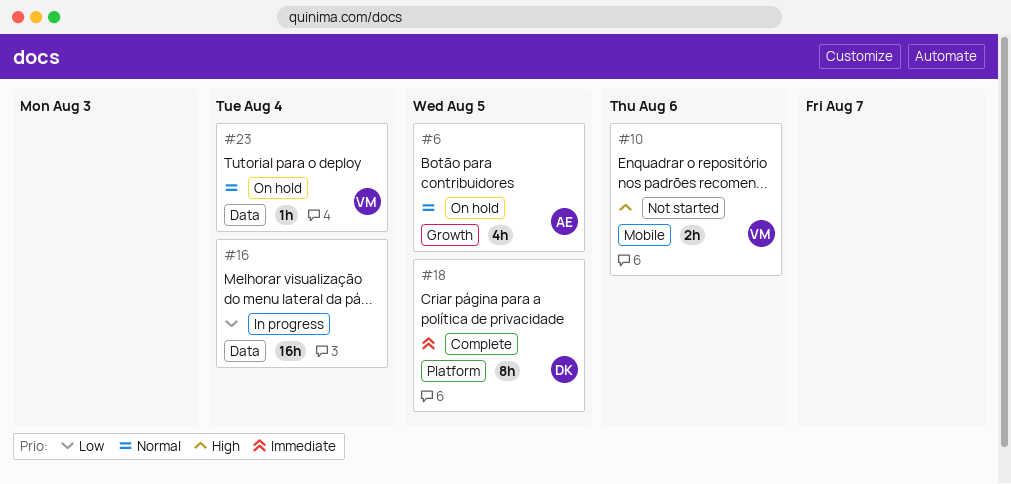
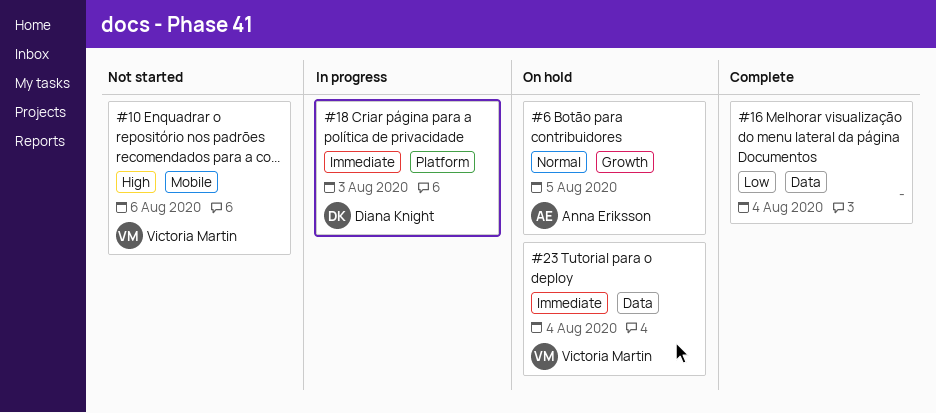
#16, status: In progress -> Complete
#18, status: Complete -> In progress
#18, due: Aug 5 -> Aug 3
#23, priority: Normal -> Immediate

